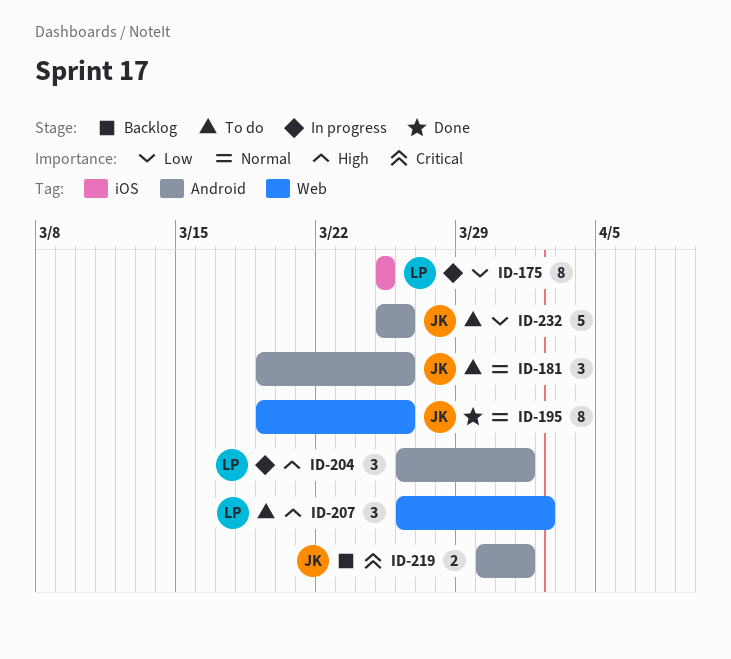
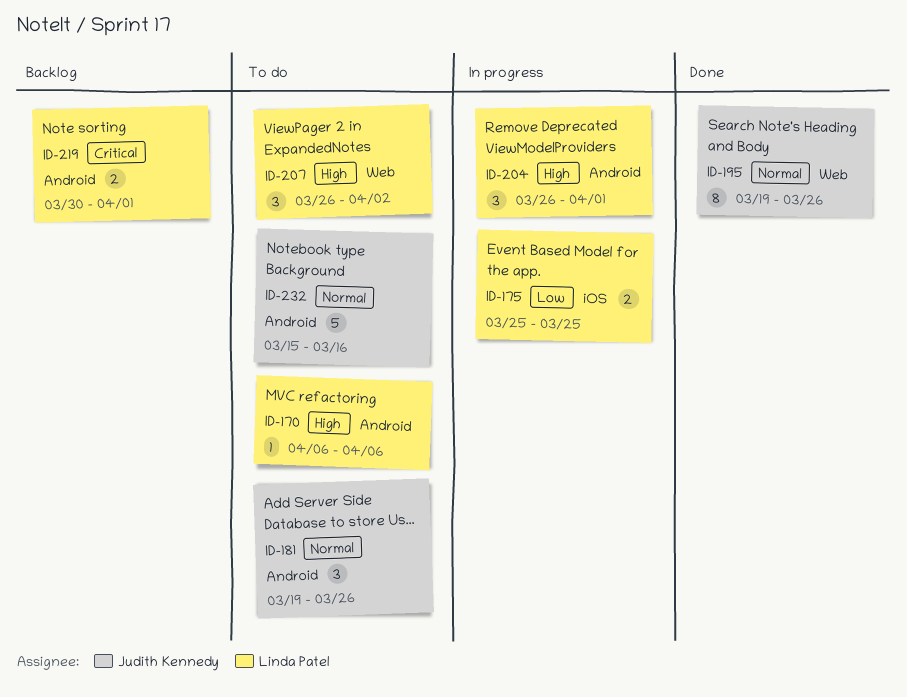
ID-170: none -> present
ID-175, estimate: 8 -> 2
ID-219, owner: Judith Kennedy -> Linda Patel
ID-232, priority: Low -> Normal
ID-232, start: Mar 25 -> Mar 15
ID-232, due: Mar 26 -> Mar 16

